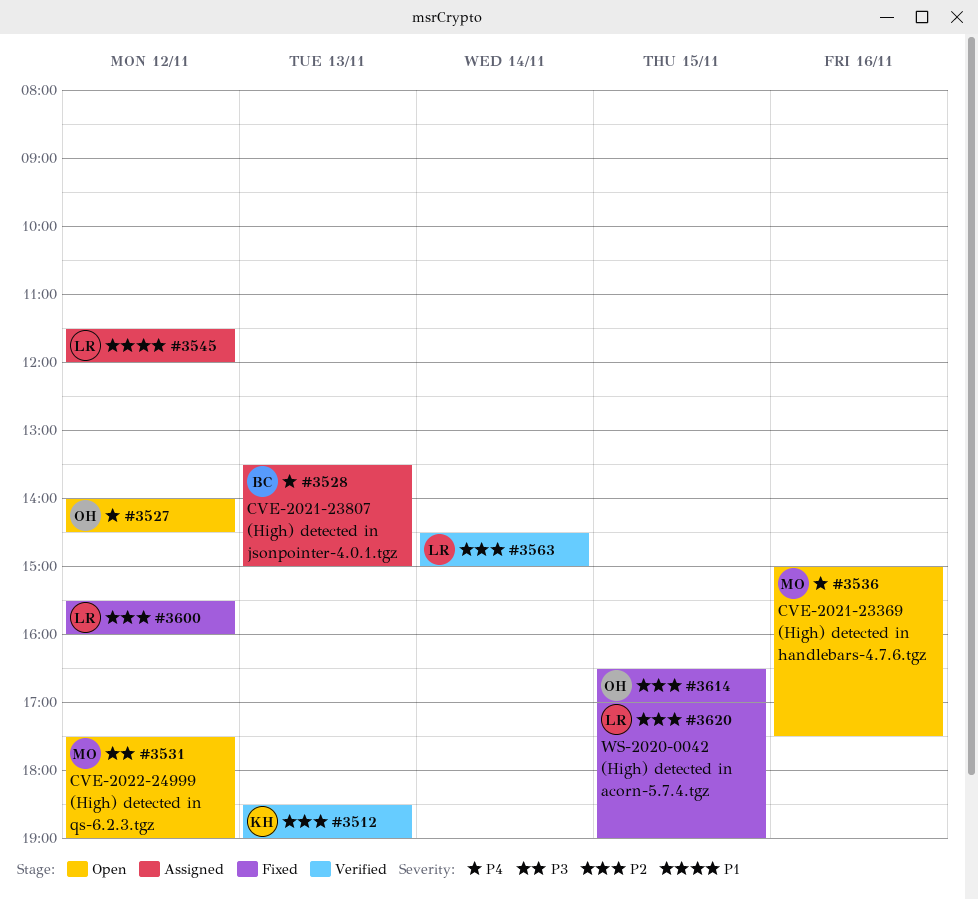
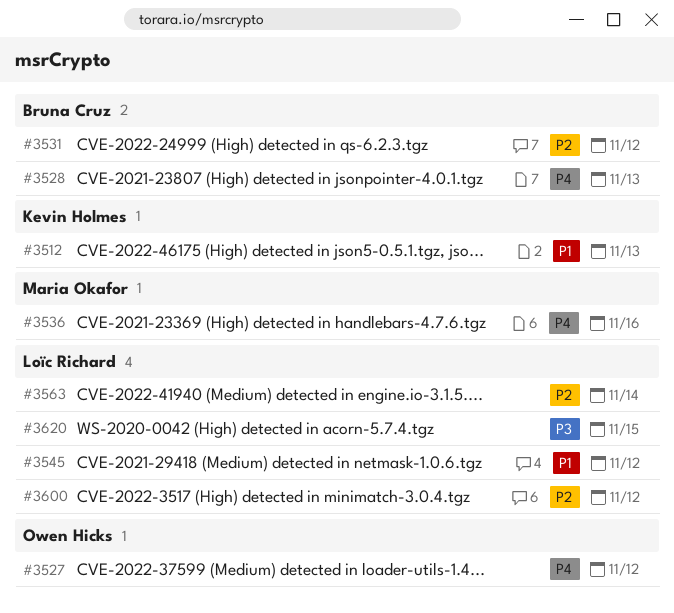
#3512, priority: P2 -> P1
#3531, owner: Maria Okafor -> Bruna Cruz
#3531, priority: P3 -> P2
#3614: present -> none
#3620, priority: P2 -> P3

